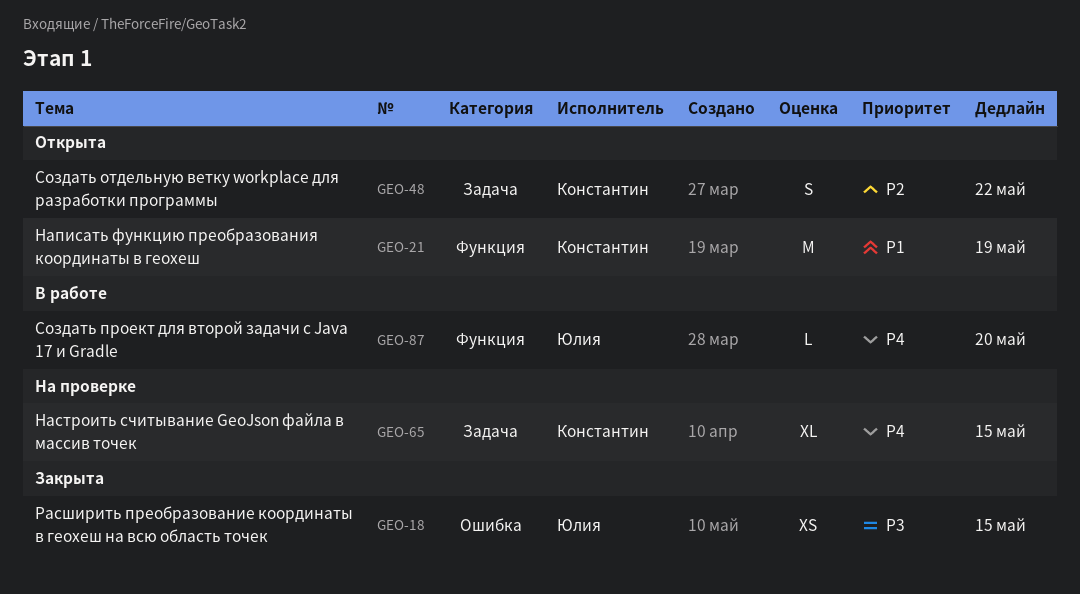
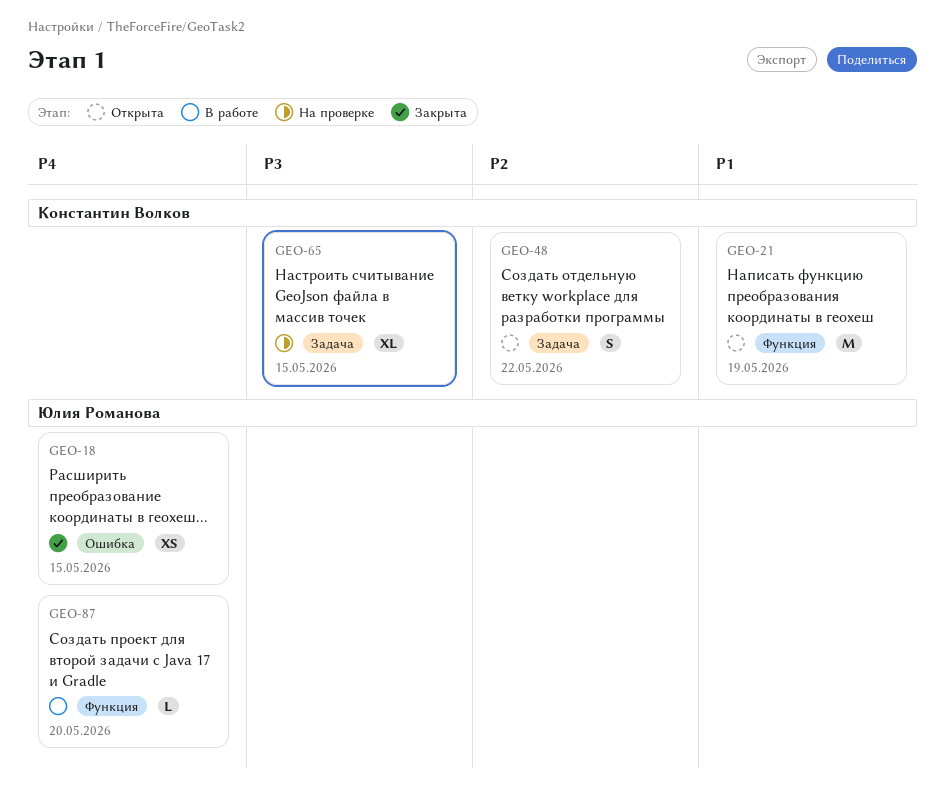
GEO-18, priority: P3 -> P4
GEO-65, priority: P4 -> P3

